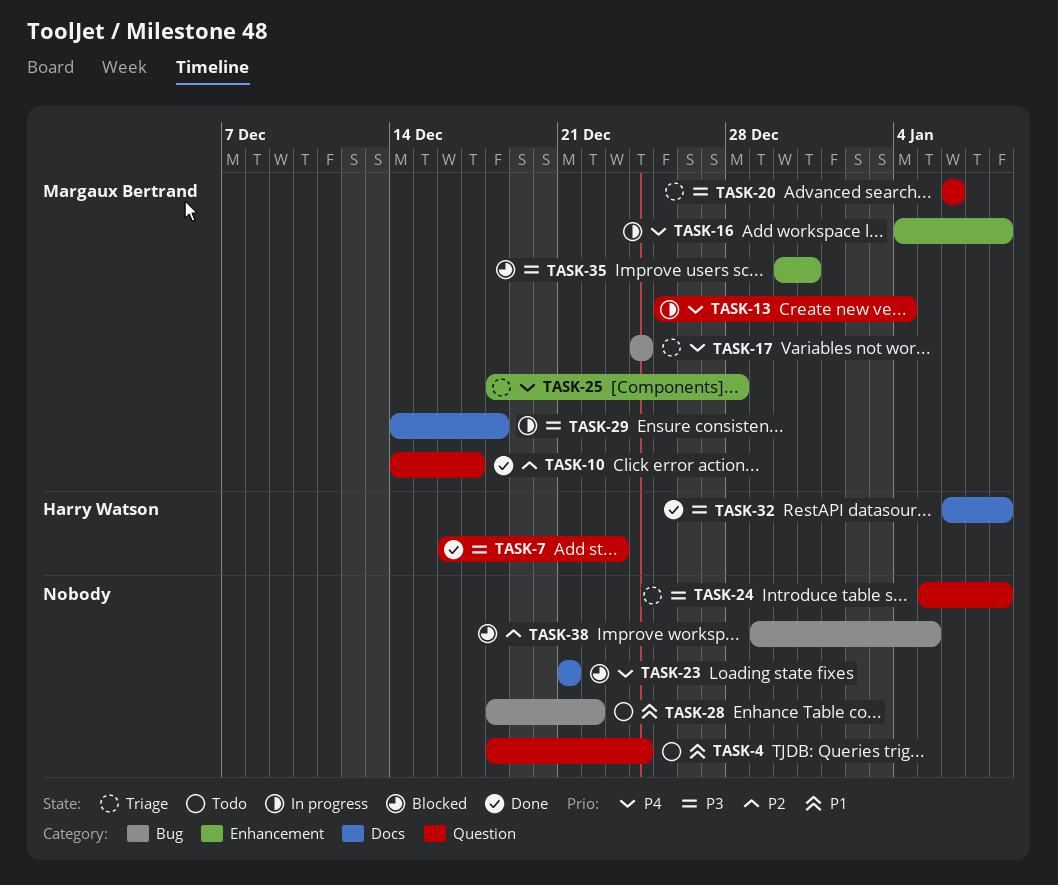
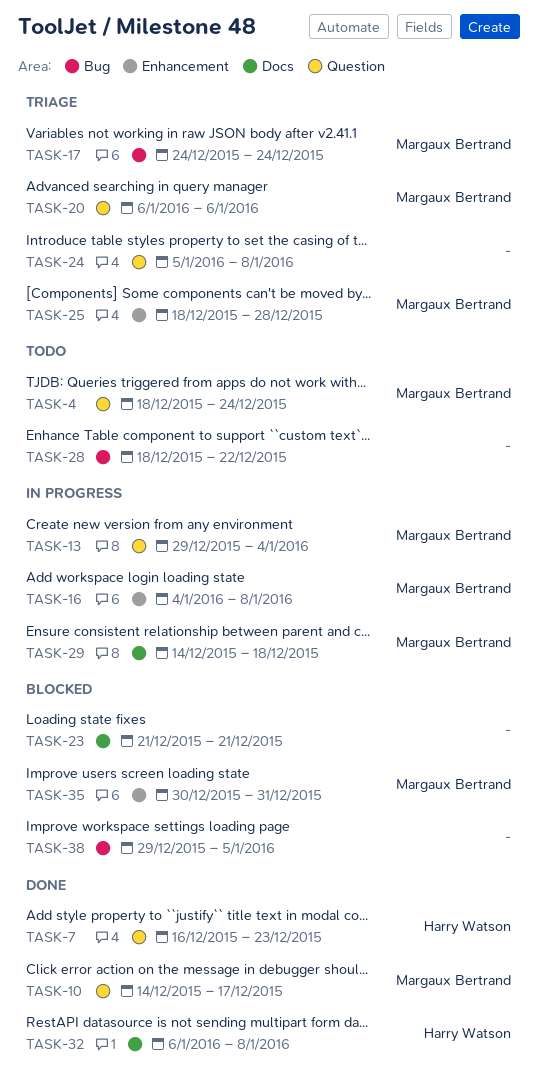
TASK-4, owner: none -> Margaux Bertrand
TASK-13, start: Dec 25 -> Dec 29

